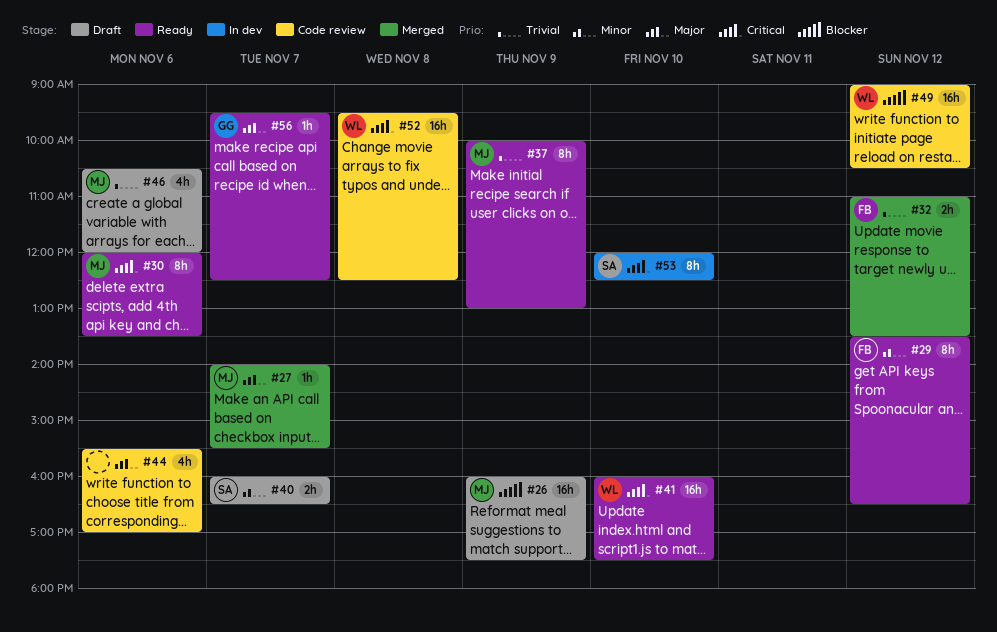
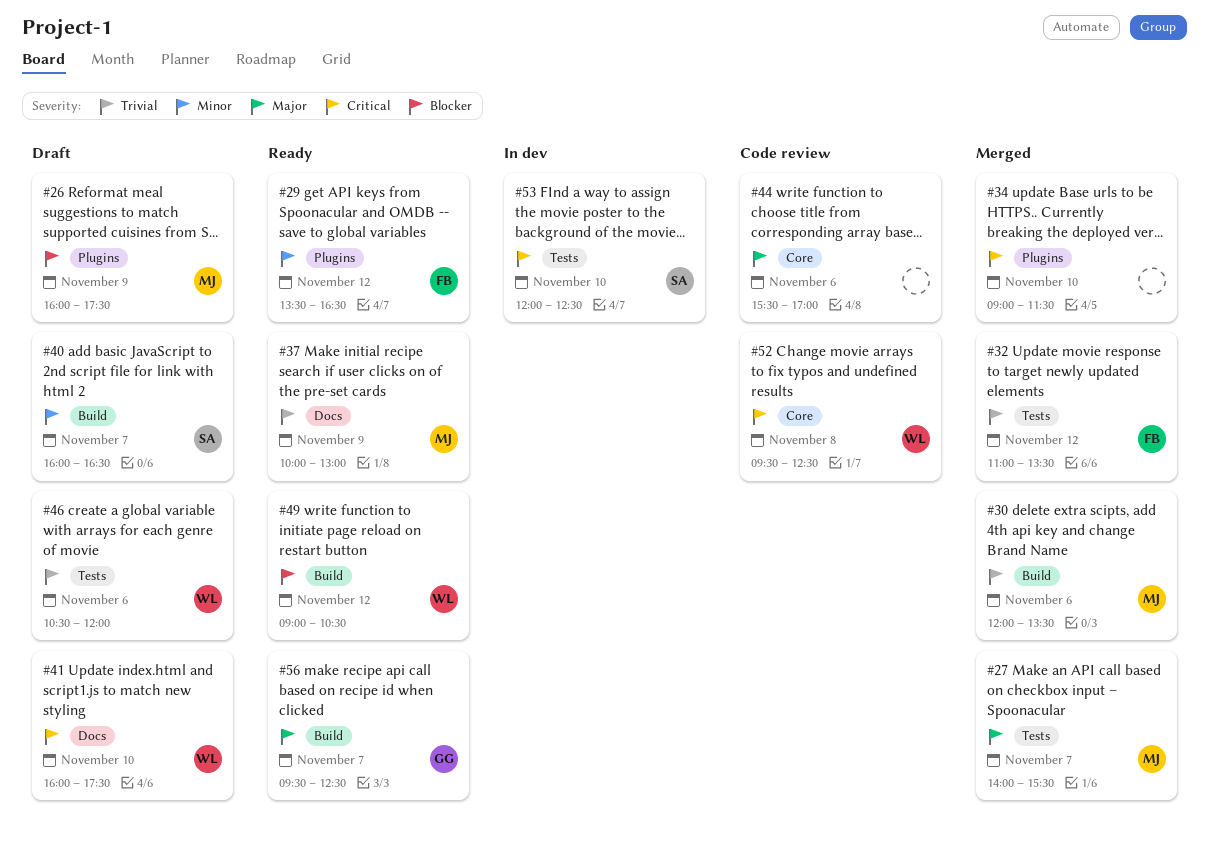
#30, status: Ready -> Merged
#30, priority: Critical -> Trivial
#34: none -> present
#41, status: Ready -> Draft
#46, owner: MJ -> WL
#49, status: Code review -> Ready

